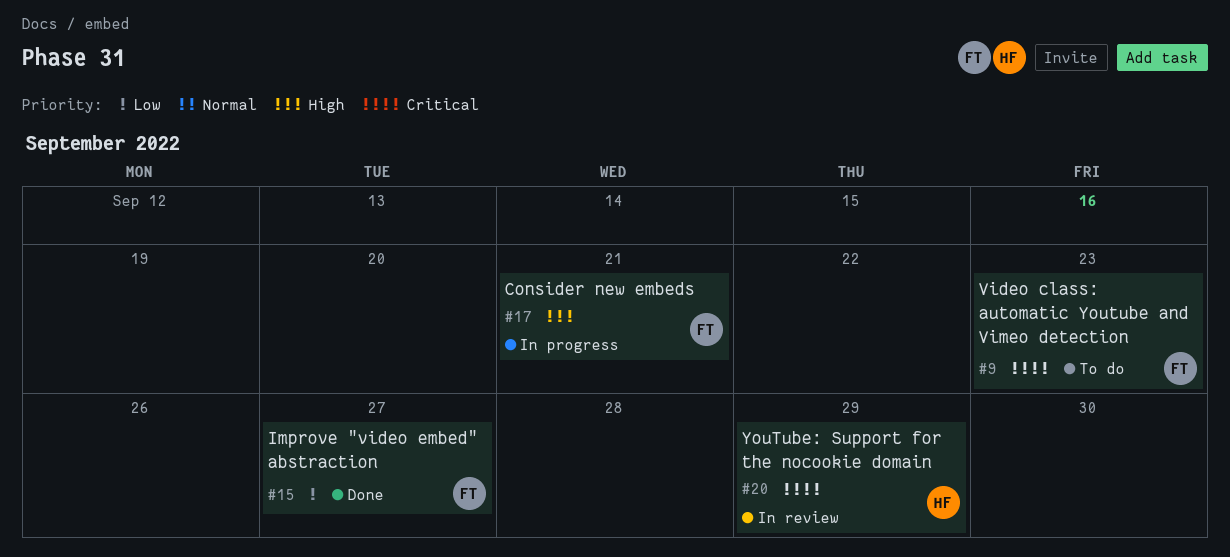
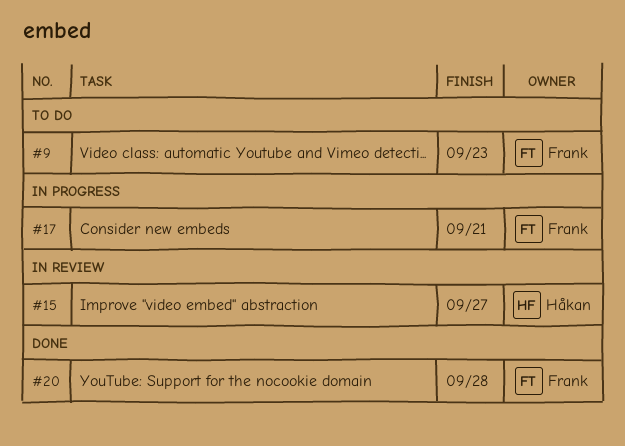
#15, status: Done -> In review
#15, owner: Frank -> Håkan
#20, status: In review -> Done
#20, owner: Håkan -> Frank
#20, due: Sep 29 -> Sep 28

